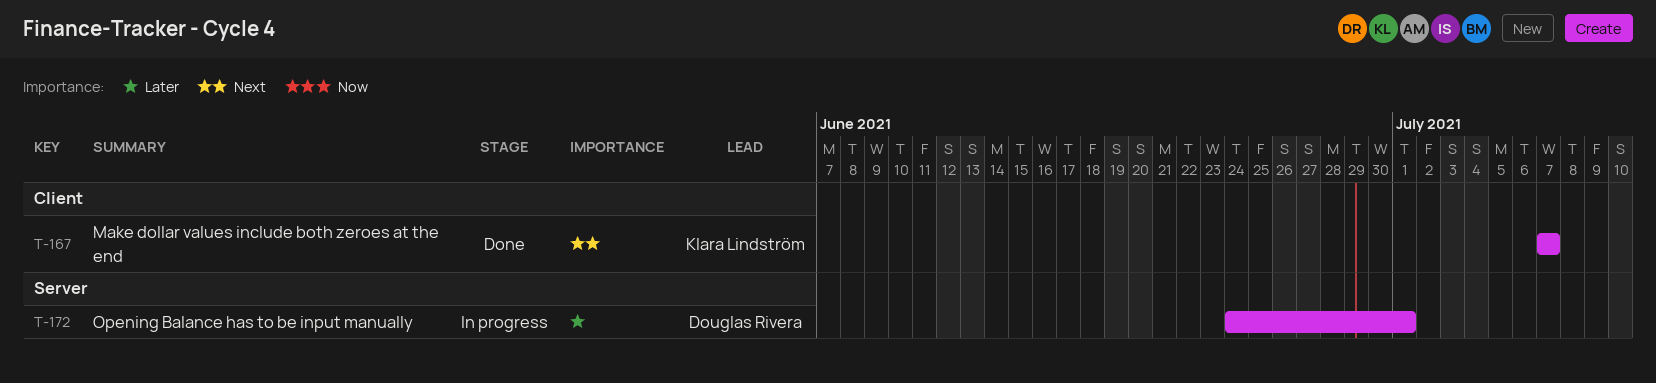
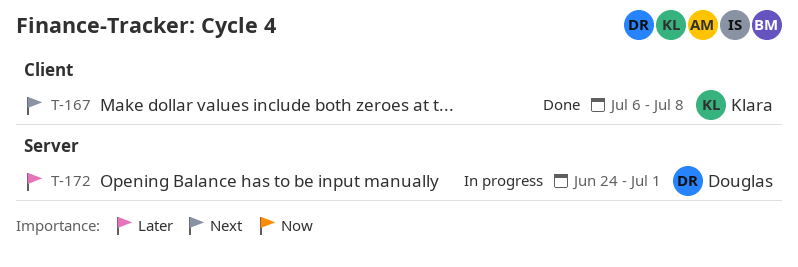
T-167, start: Jul 7 -> Jul 6
T-167, due: Jul 7 -> Jul 8

